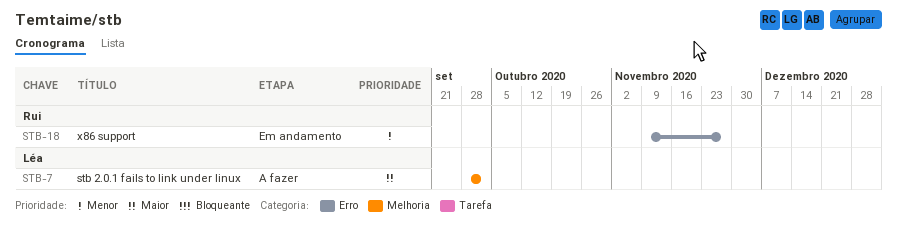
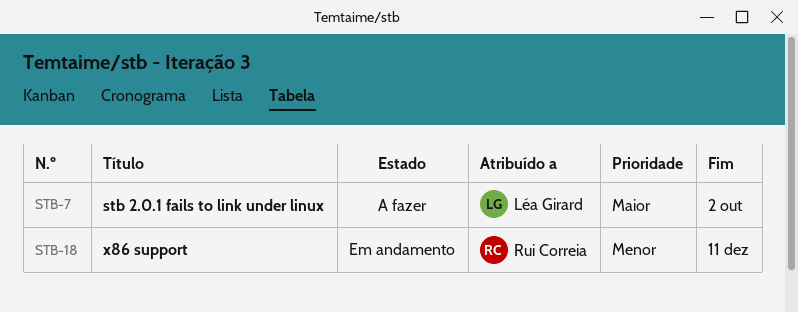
STB-18, due: Nov 27 -> Dec 11

